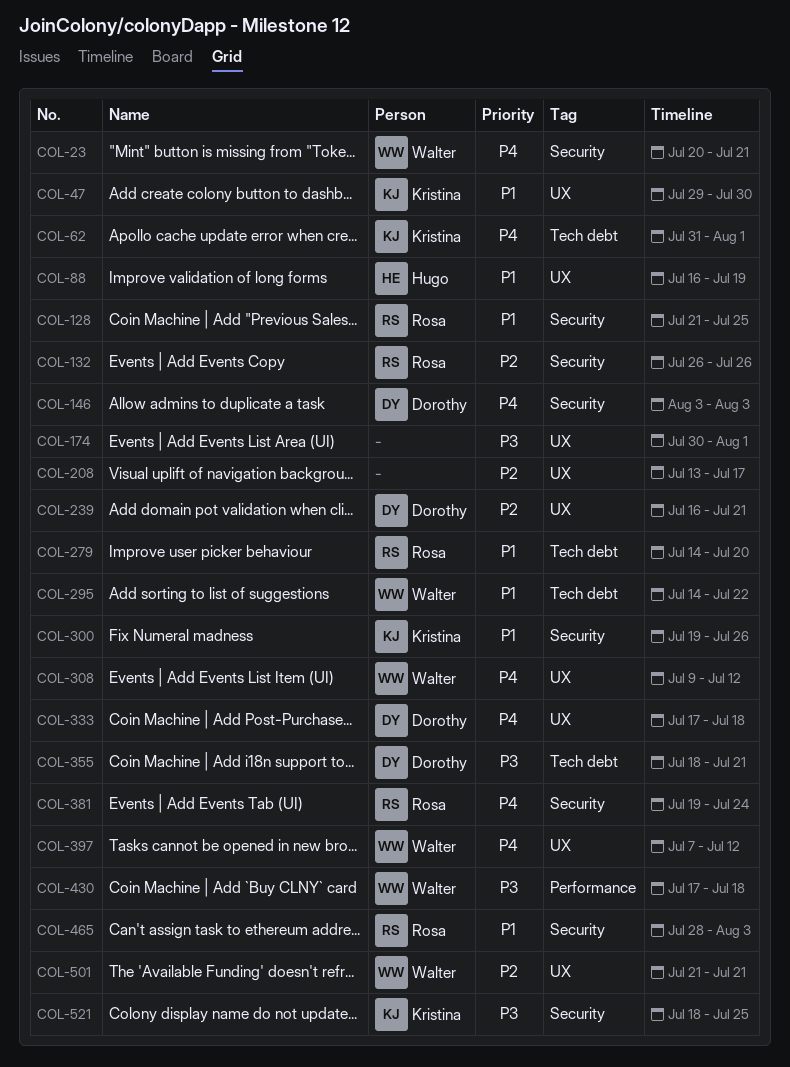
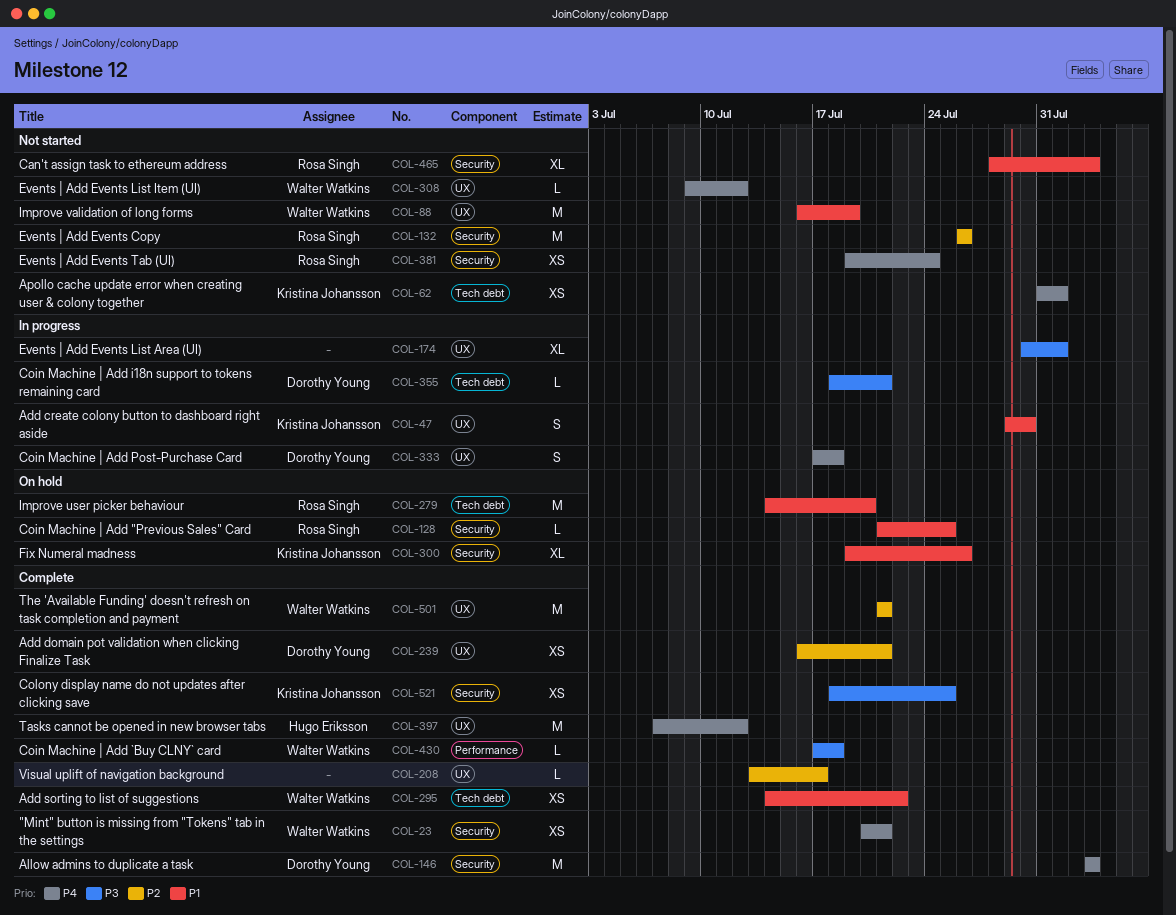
COL-88, owner: Hugo Eriksson -> Walter Watkins
COL-397, owner: Walter Watkins -> Hugo Eriksson

